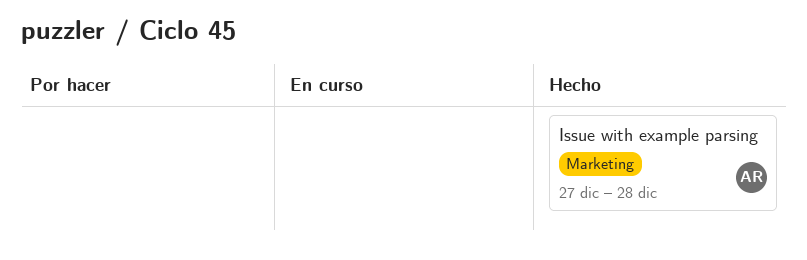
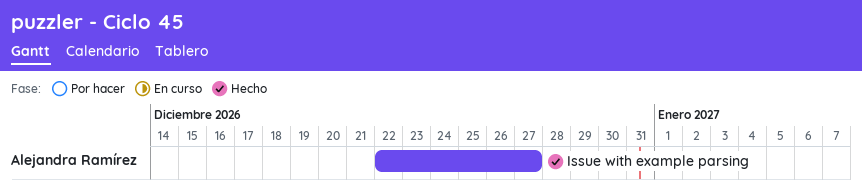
Issue with example parsing, start: Dec 27 -> Dec 22
Issue with example parsing, due: Dec 28 -> Dec 27

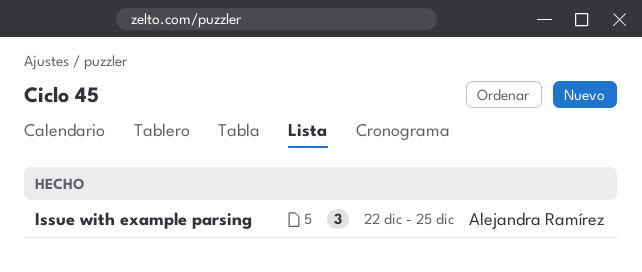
Issue with example parsing, due: Dec 27 -> Dec 25

